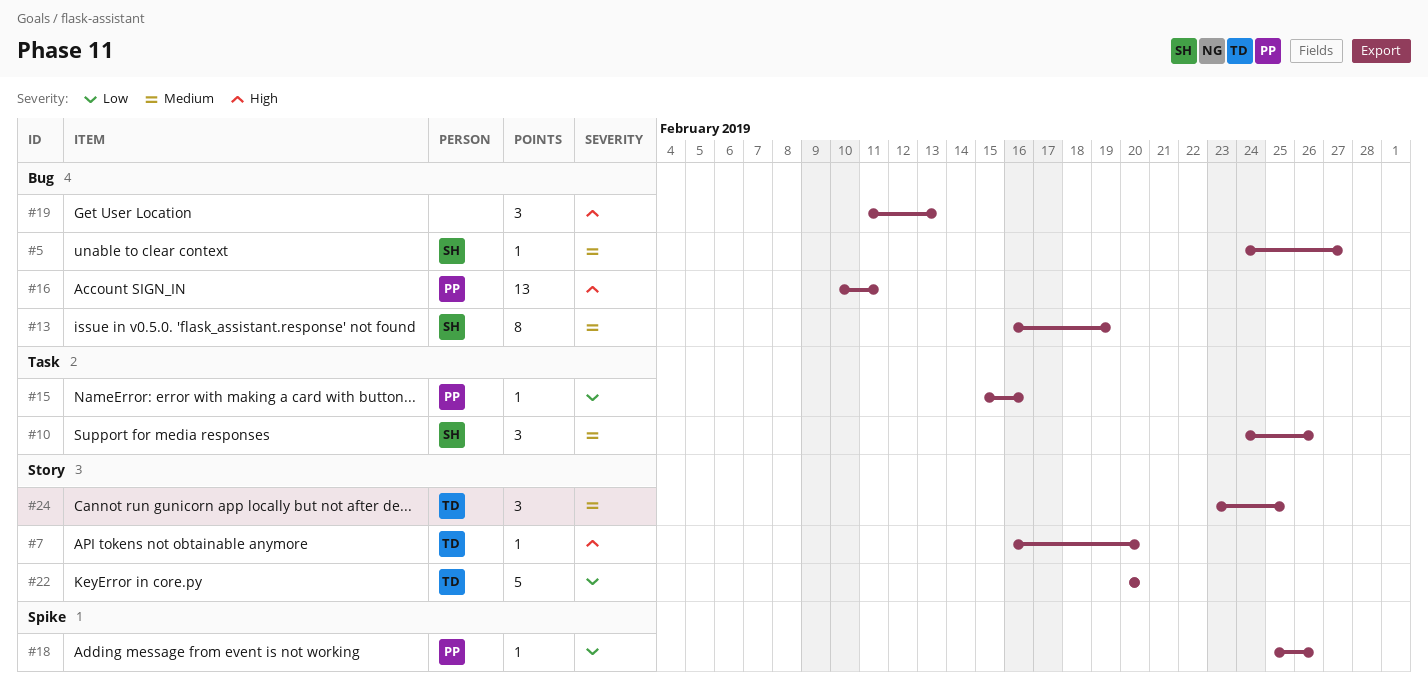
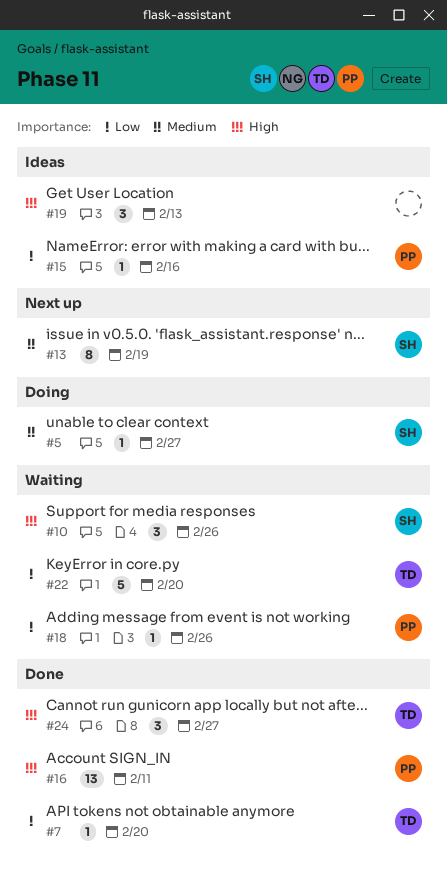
#7, priority: High -> Low
#10, priority: Medium -> High
#24, priority: Medium -> High
#24, due: Feb 25 -> Feb 27

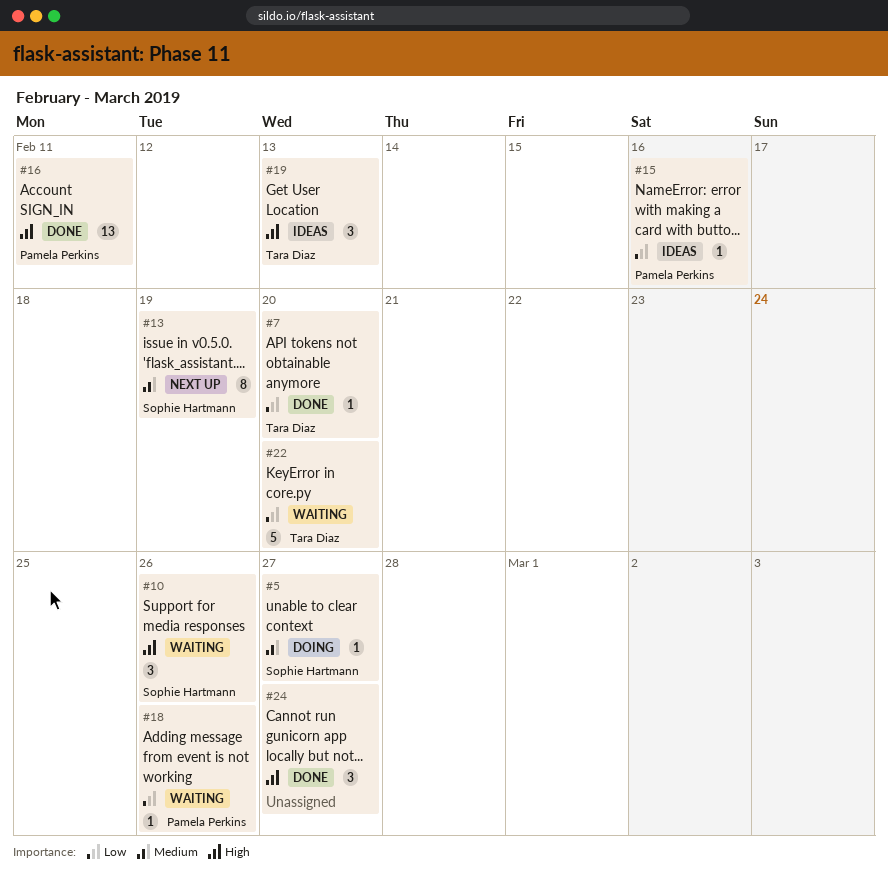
#19, owner: none -> Tara Diaz
#24, owner: Tara Diaz -> none

